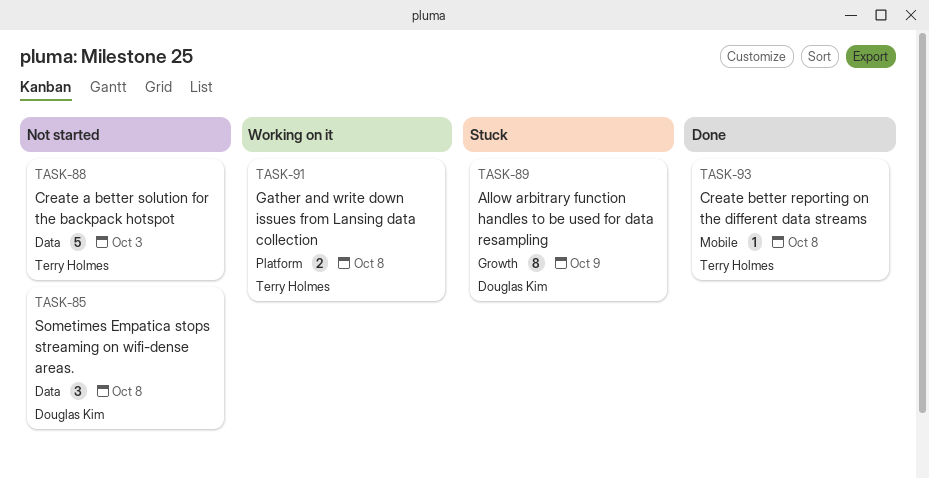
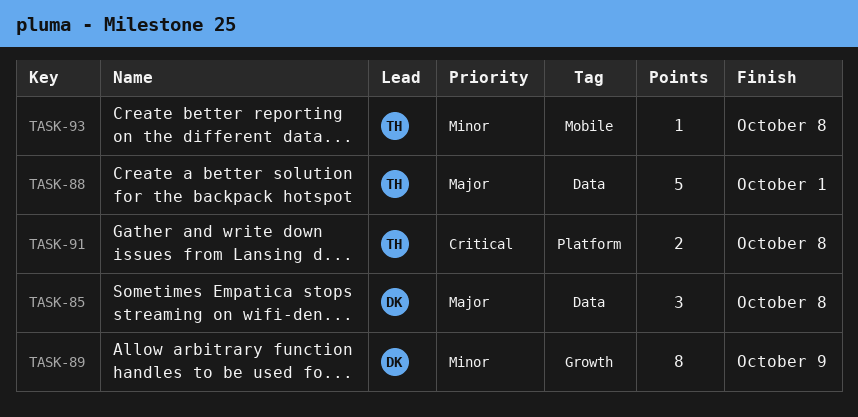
TASK-88, due: Oct 3 -> Oct 1

